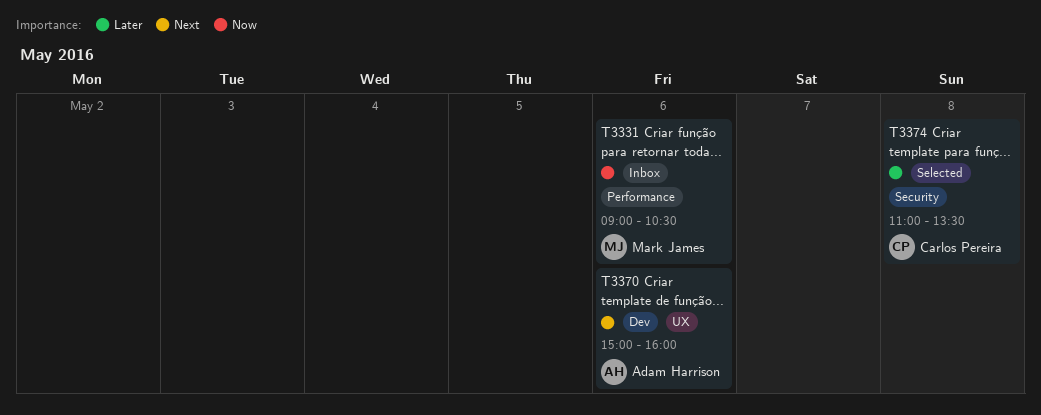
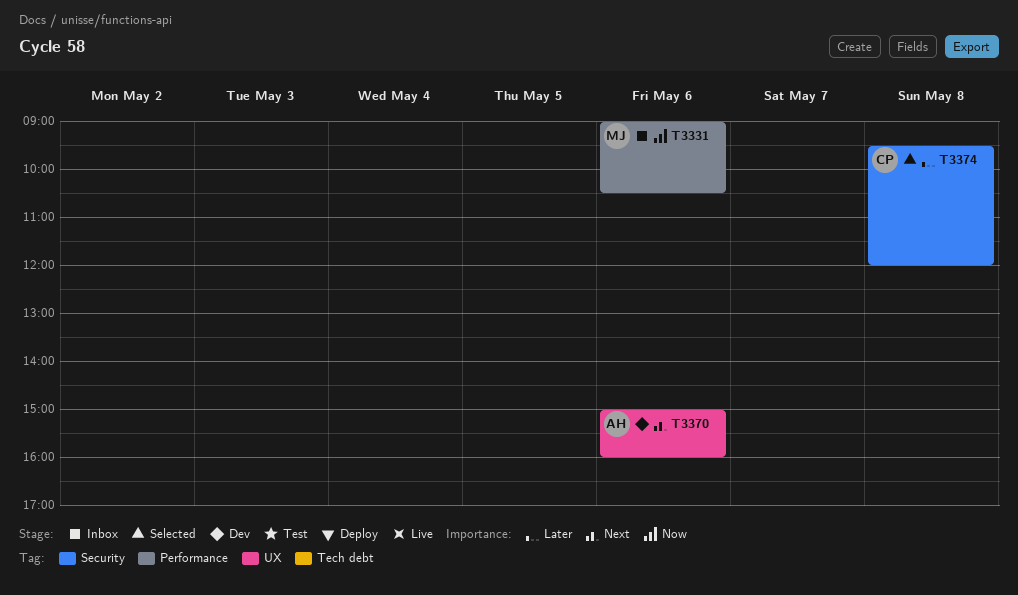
T3374, begins: 11:00 -> 09:30
T3374, ends: 13:30 -> 12:00

